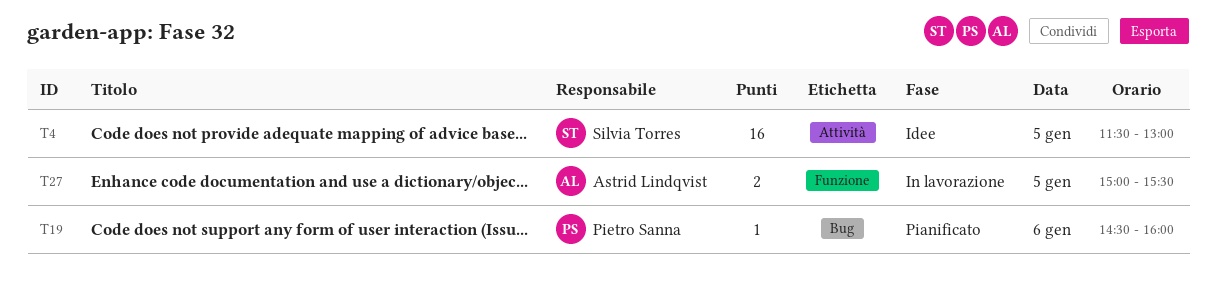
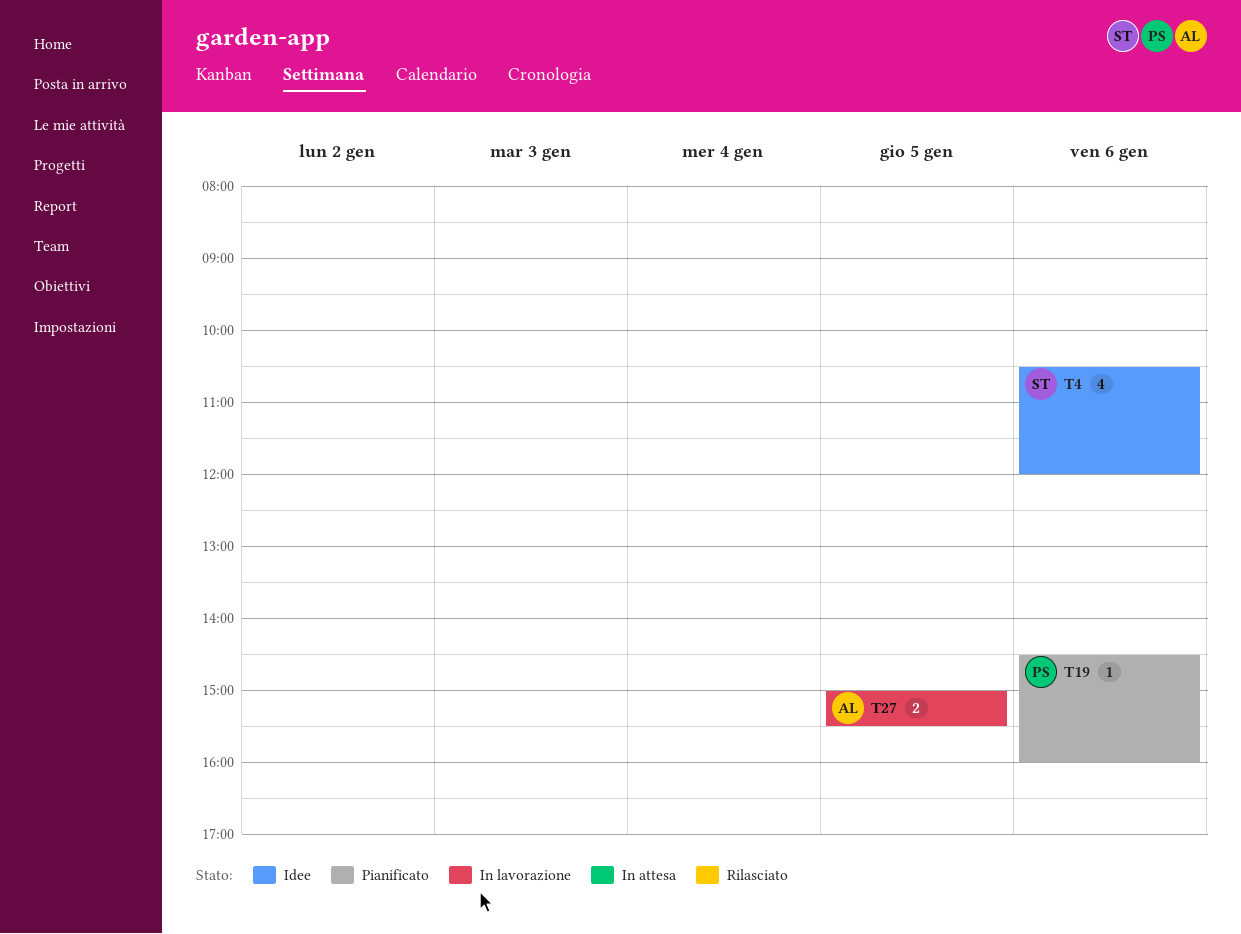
T4, estimate: 16 -> 4
T4, day: Jan 5 -> Jan 6
T4, begins: 11:30 -> 10:30
T4, ends: 13:00 -> 12:00

